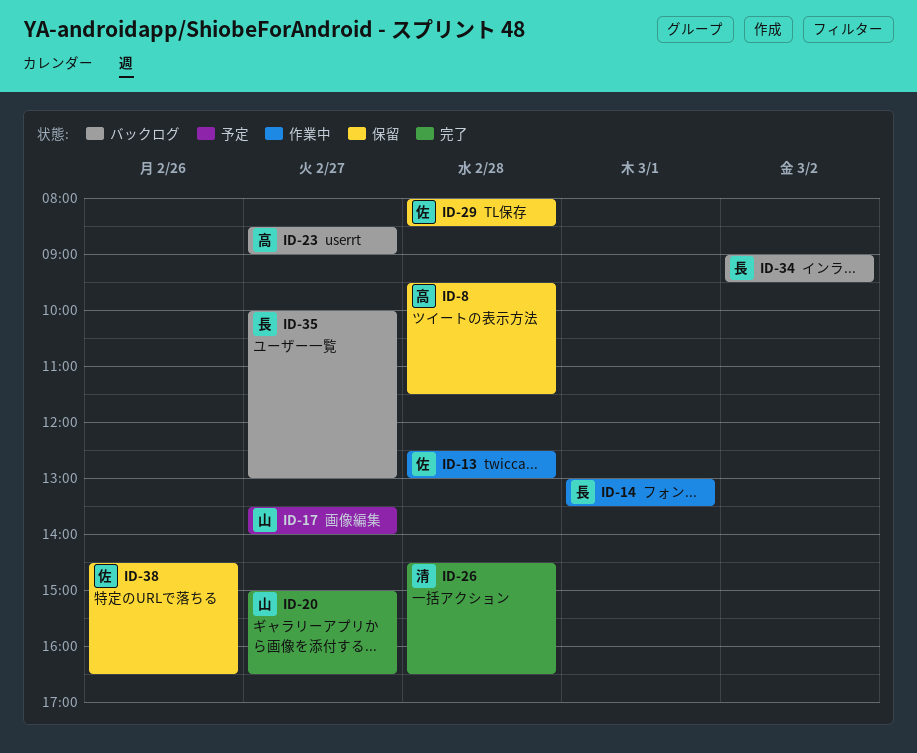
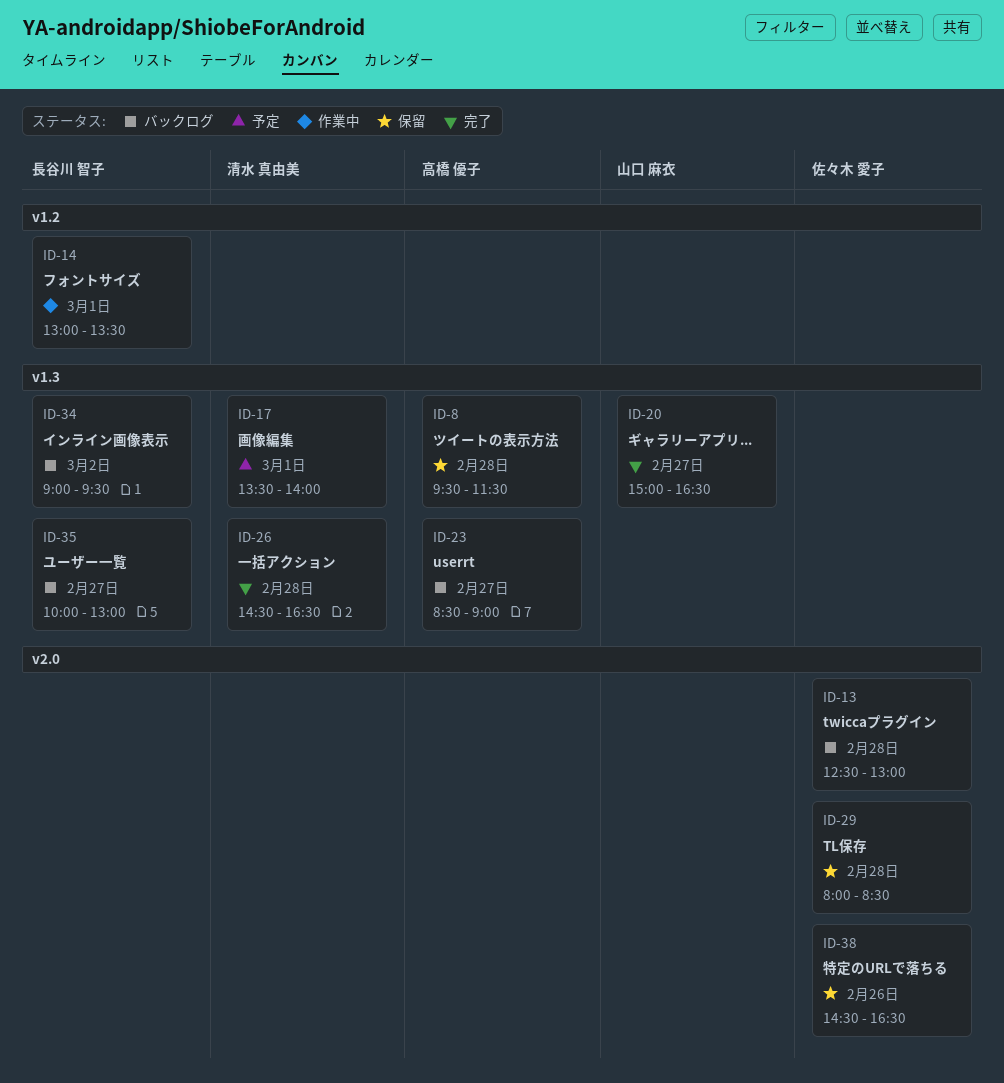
ID-13, status: 作業中 -> バックログ
ID-17, owner: 山口 麻衣 -> 清水 真由美
ID-17, day: Feb 27 -> Mar 1

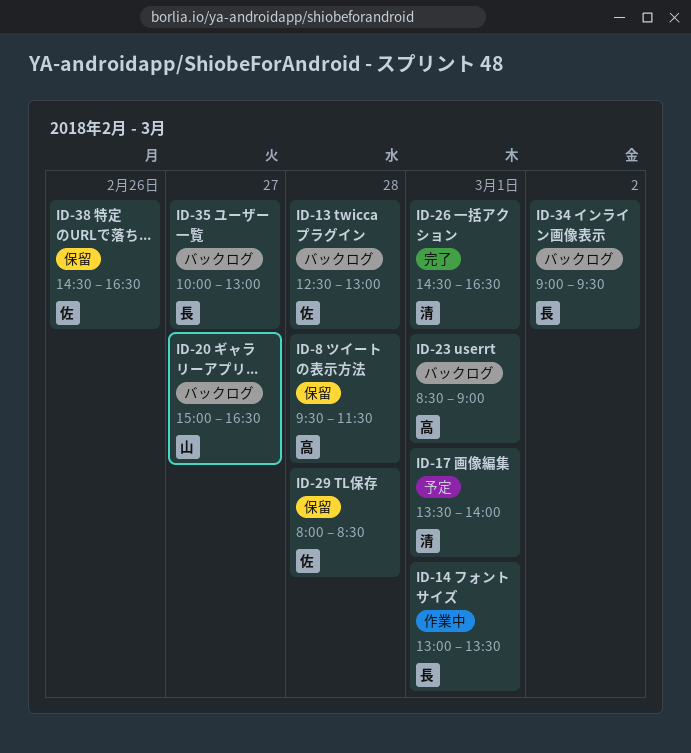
ID-20, status: 完了 -> バックログ
ID-23, day: Feb 27 -> Mar 1
ID-26, day: Feb 28 -> Mar 1

